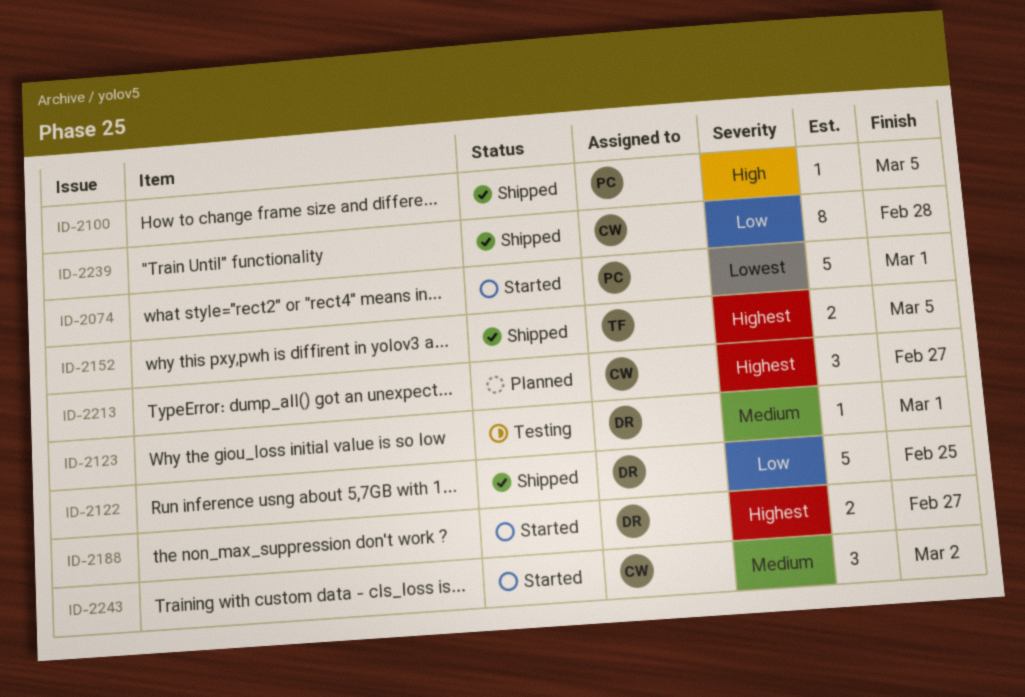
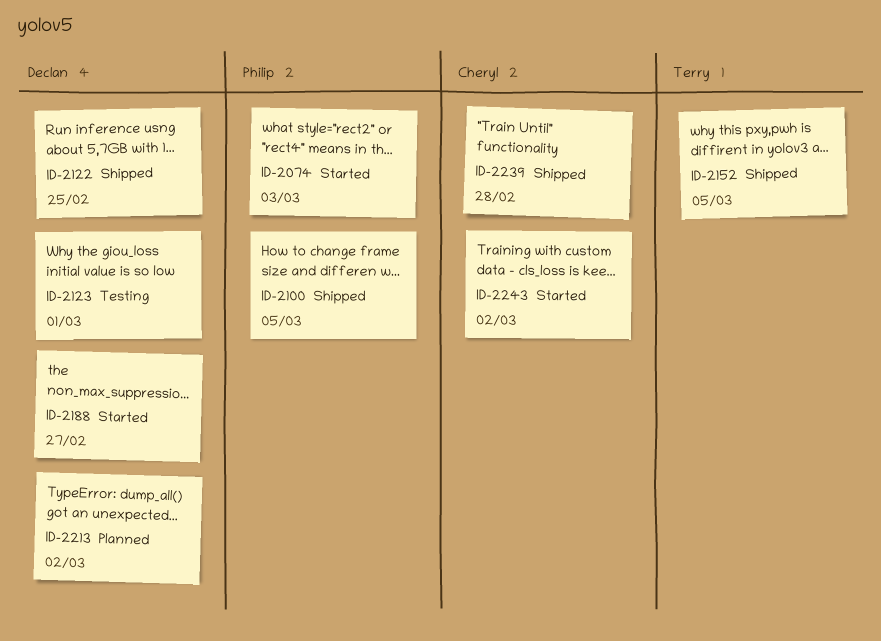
ID-2074, due: Mar 1 -> Mar 3
ID-2213, owner: Cheryl -> Declan
ID-2213, due: Feb 27 -> Mar 2

